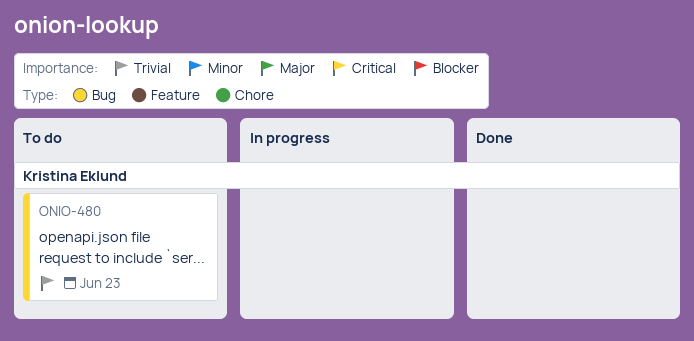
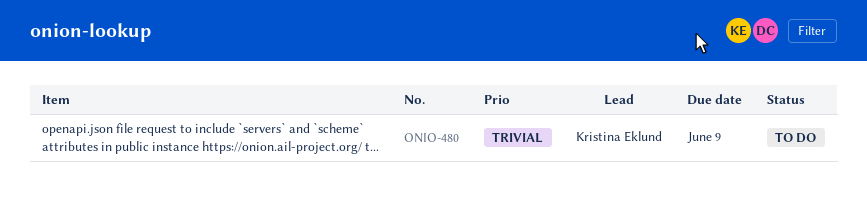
ONIO-480, due: Jun 23 -> Jun 9

